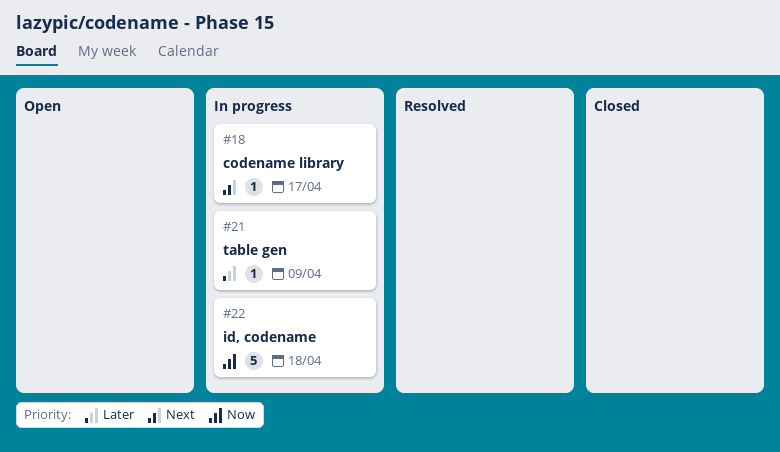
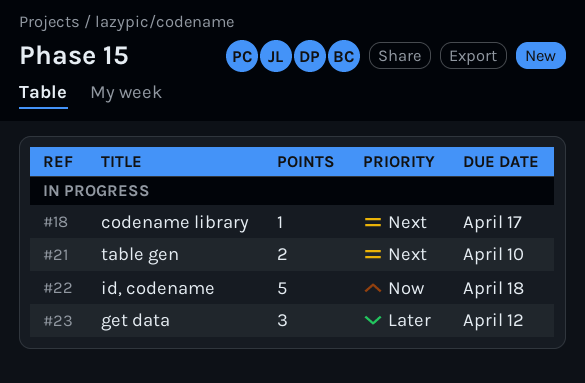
#21, priority: Later -> Next
#21, estimate: 1 -> 2
#21, due: Apr 9 -> Apr 10
#23: none -> present

